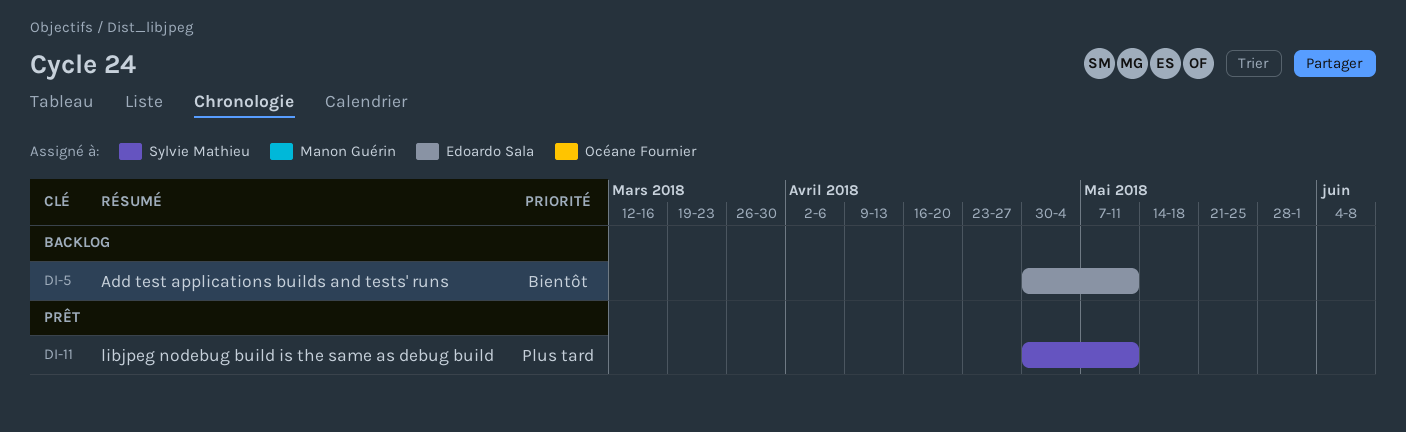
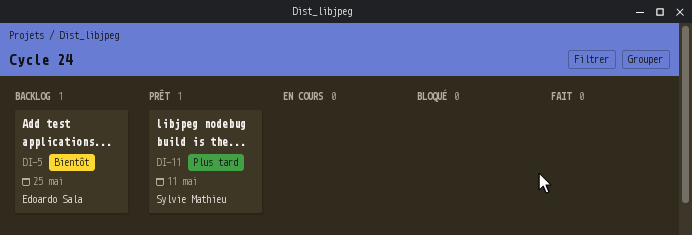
DI-5, due: May 11 -> May 25

